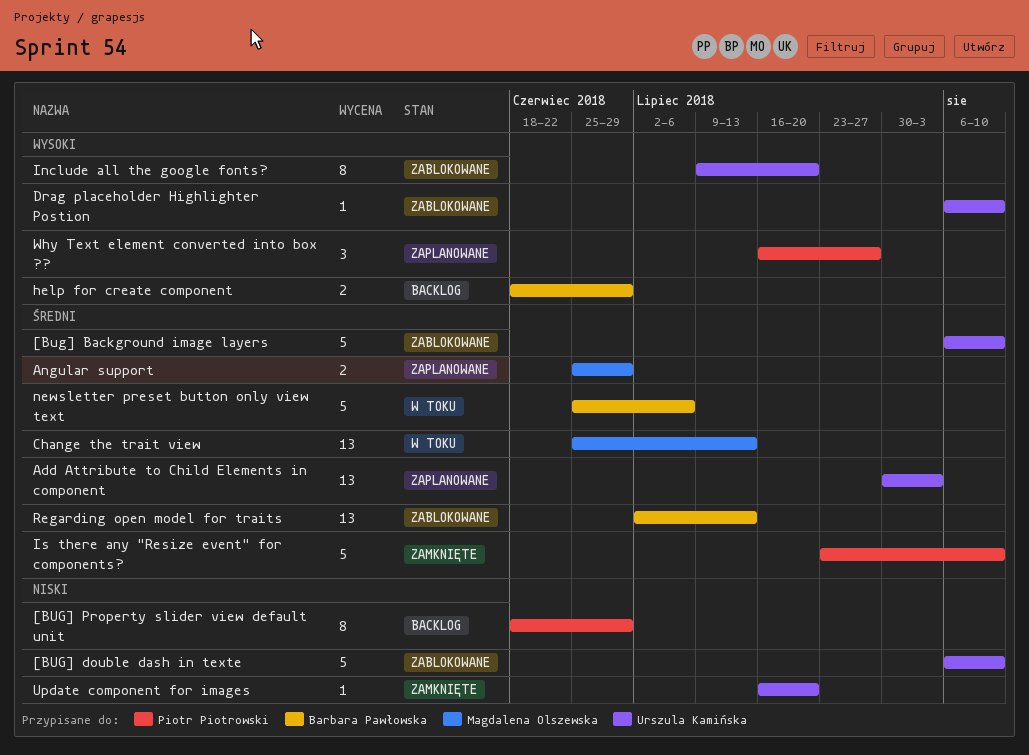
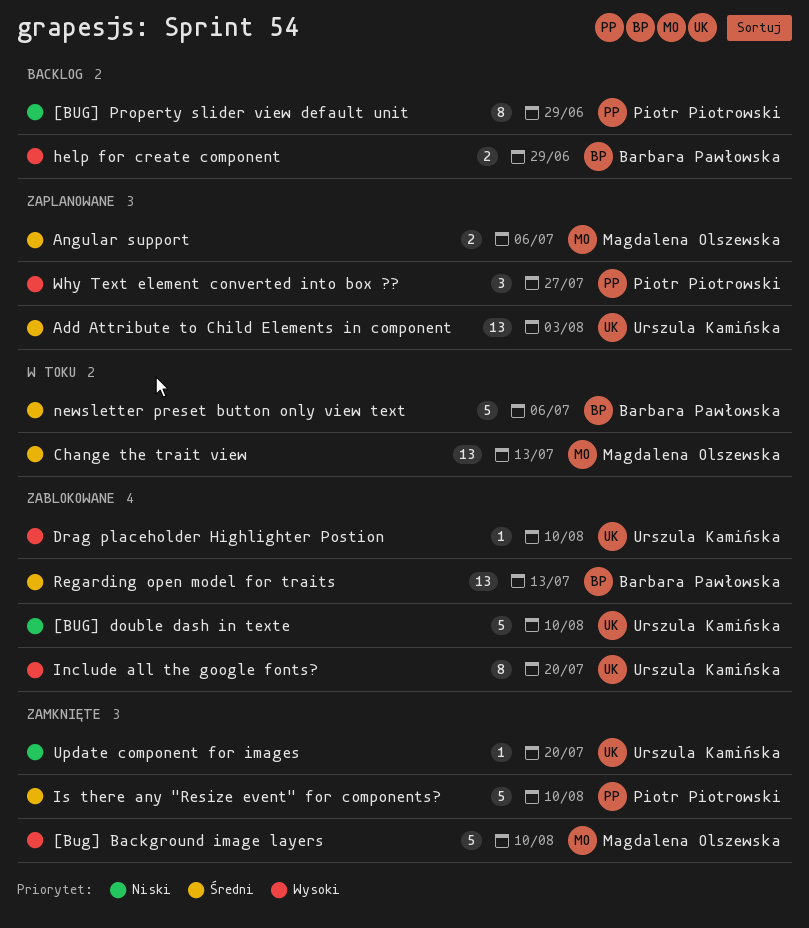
[Bug] Background image layers, status: Zablokowane -> Zamknięte
[Bug] Background image layers, owner: Urszula Kamińska -> Magdalena Olszewska
[Bug] Background image layers, priority: Średni -> Wysoki
Angular support, due: Jun 29 -> Jul 6

